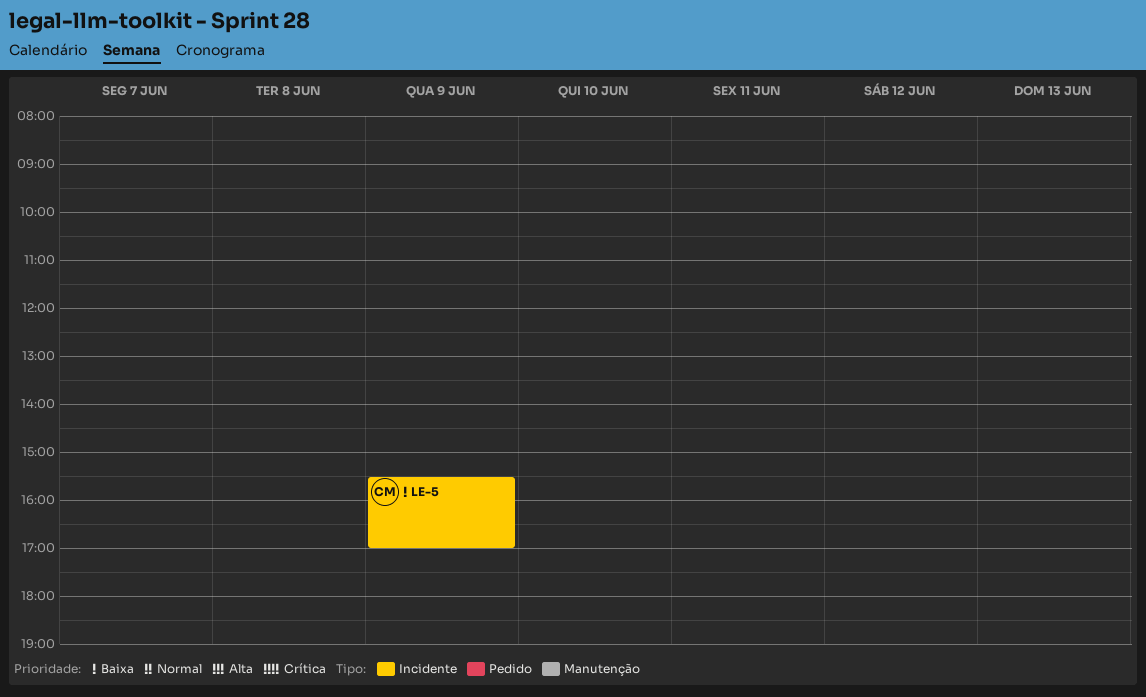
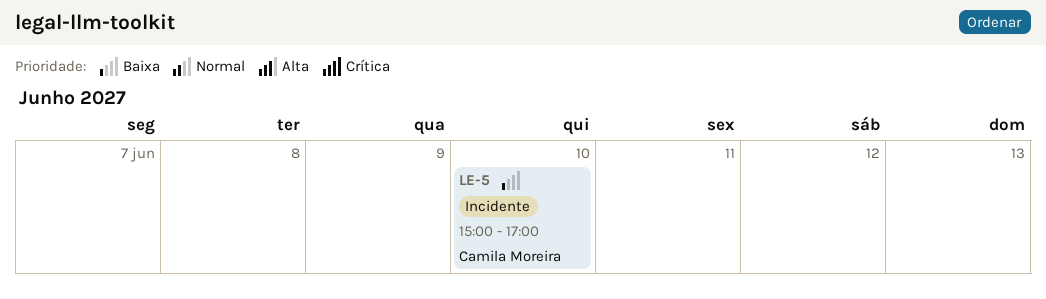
LE-5, day: Jun 9 -> Jun 10
LE-5, begins: 15:30 -> 15:00

